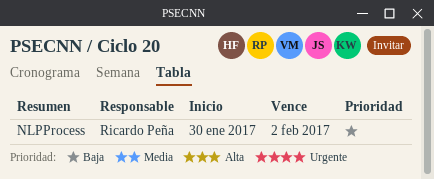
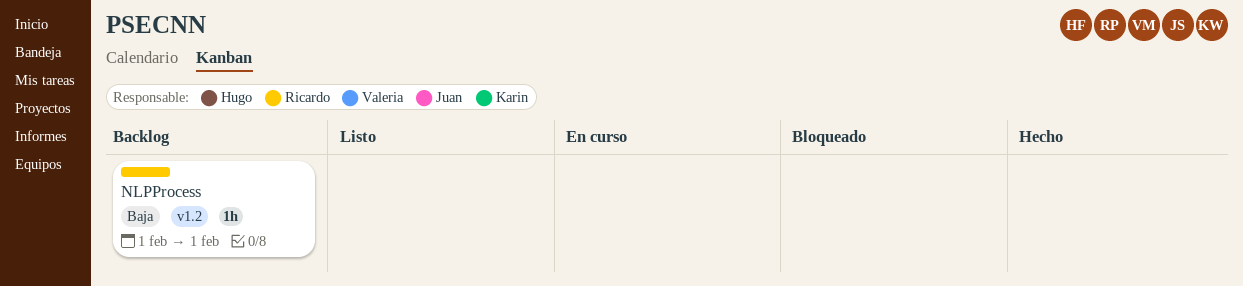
NLPProcess, start: Jan 30 -> Feb 1
NLPProcess, due: Feb 2 -> Feb 1

